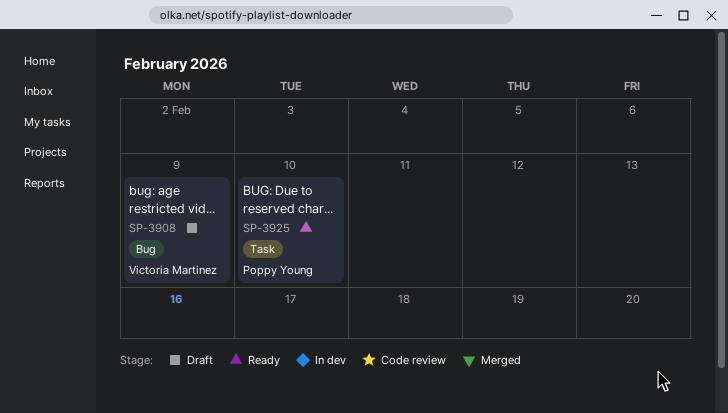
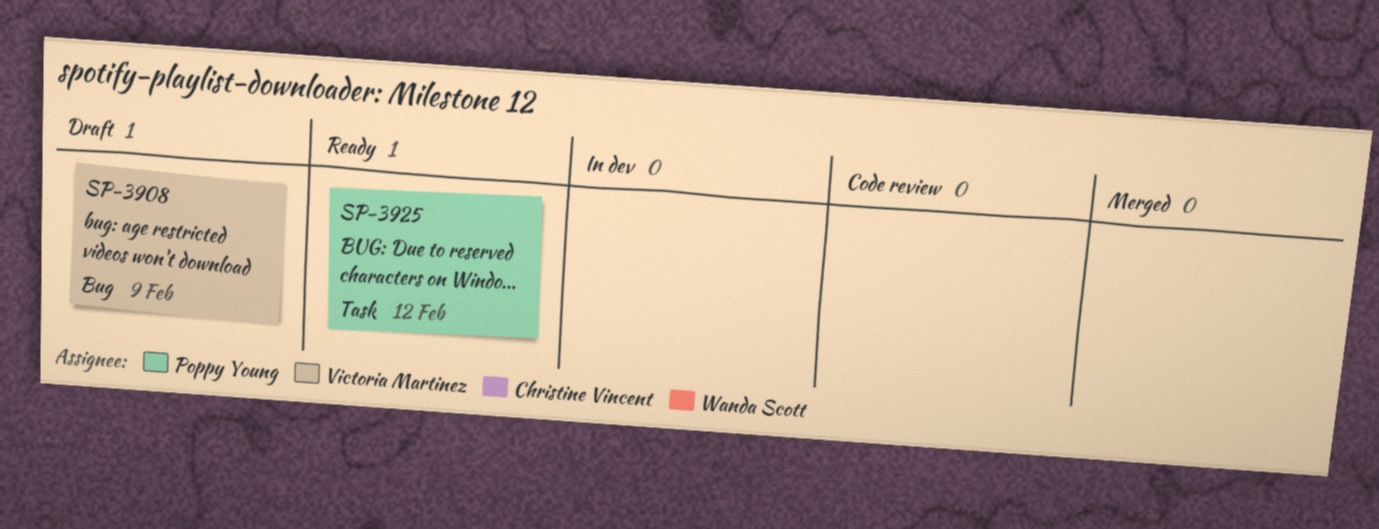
SP-3925, due: Feb 10 -> Feb 12

